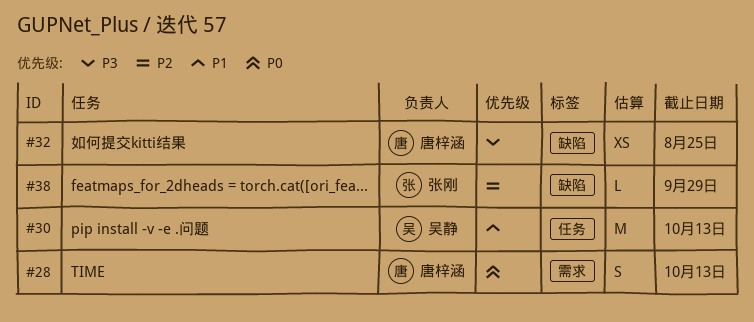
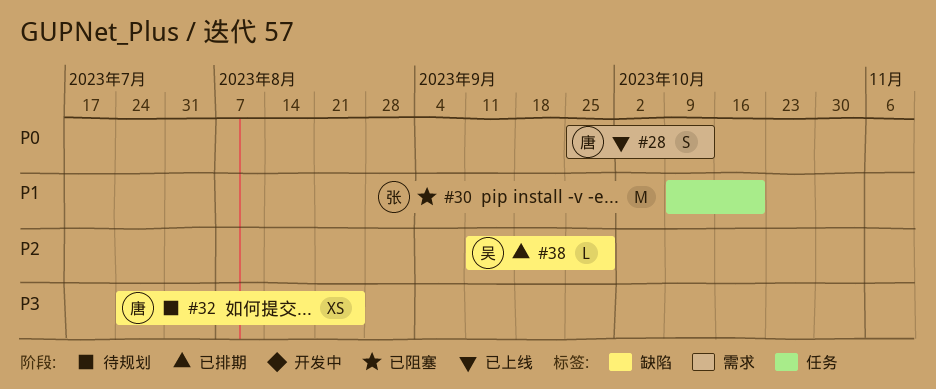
#30, owner: 吴静 -> 张刚
#30, due: Oct 13 -> Oct 20
#38, owner: 张刚 -> 吴静

